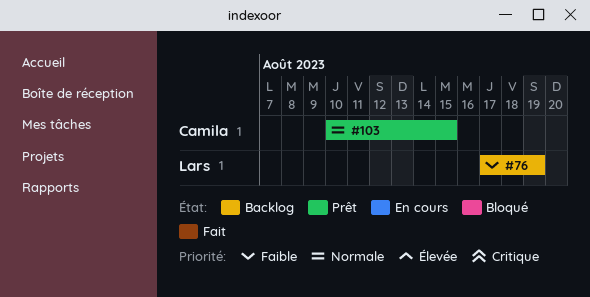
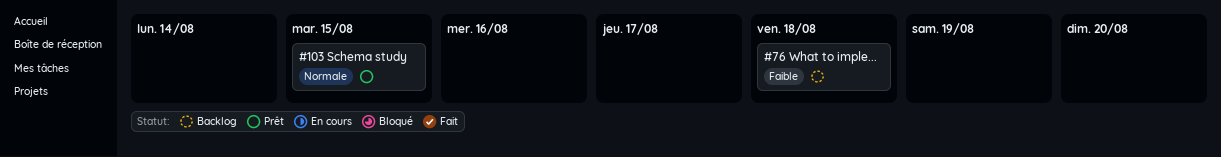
#76, due: Aug 19 -> Aug 18

